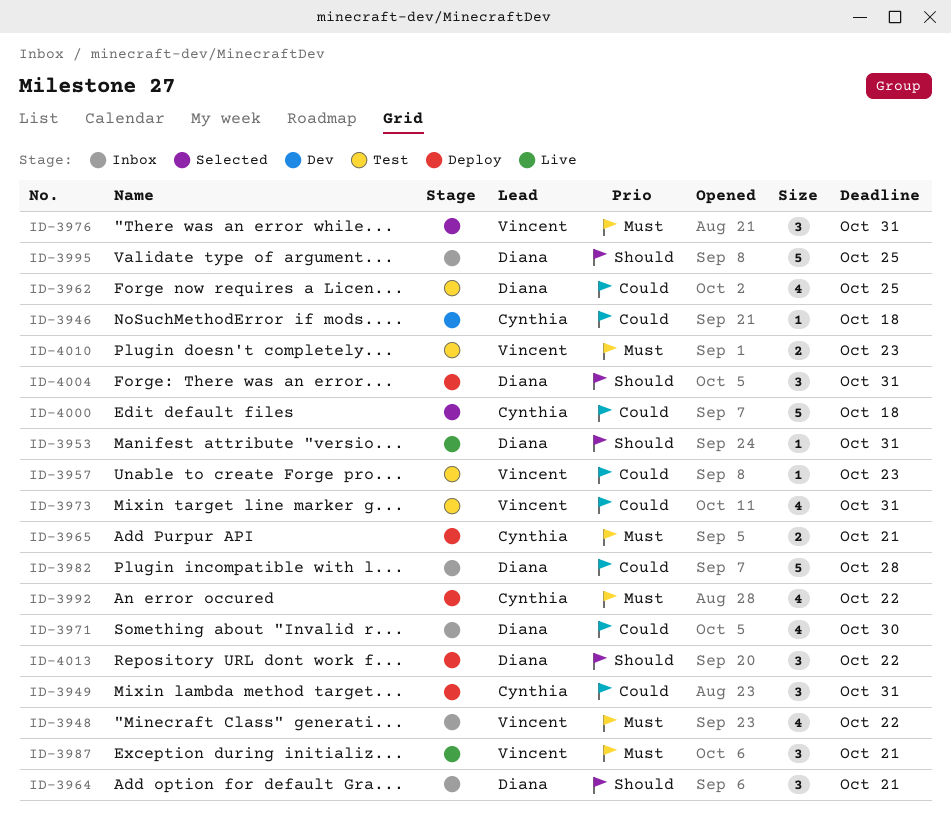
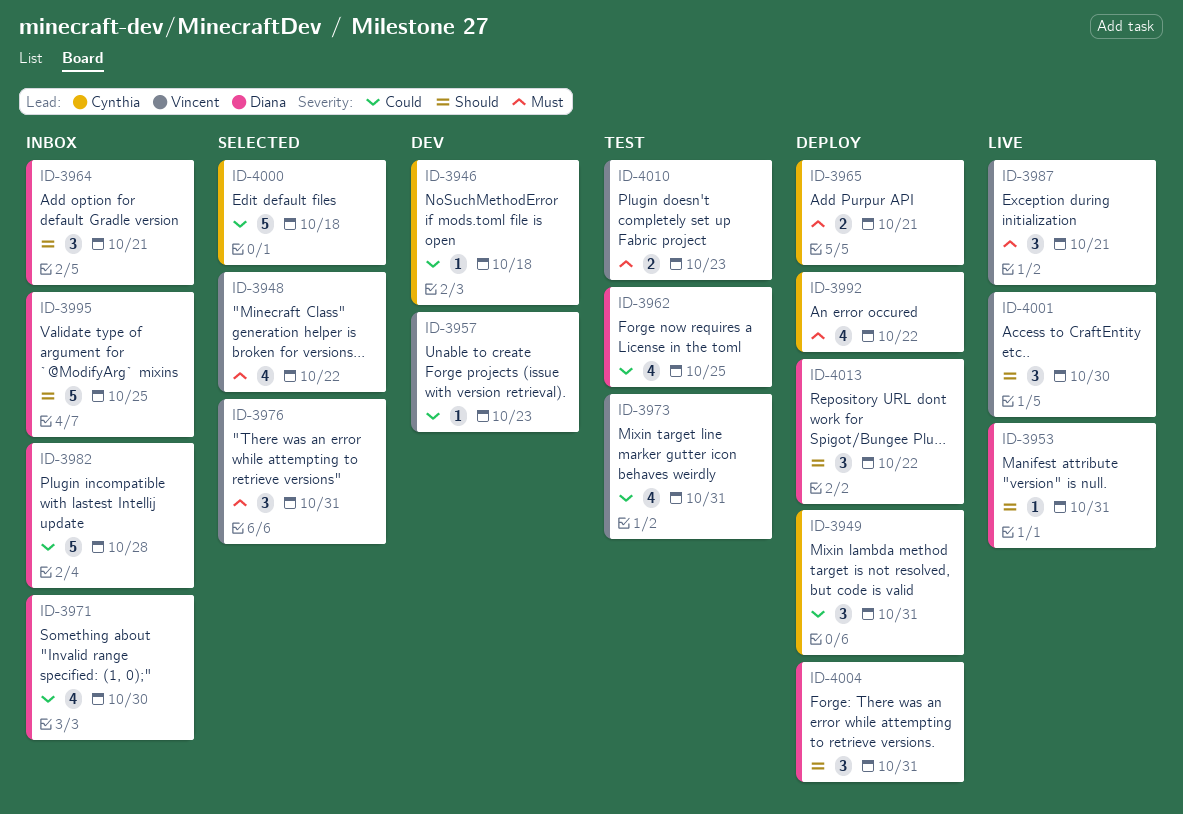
ID-3948, status: Inbox -> Selected
ID-3957, status: Test -> Dev
ID-4001: none -> present

